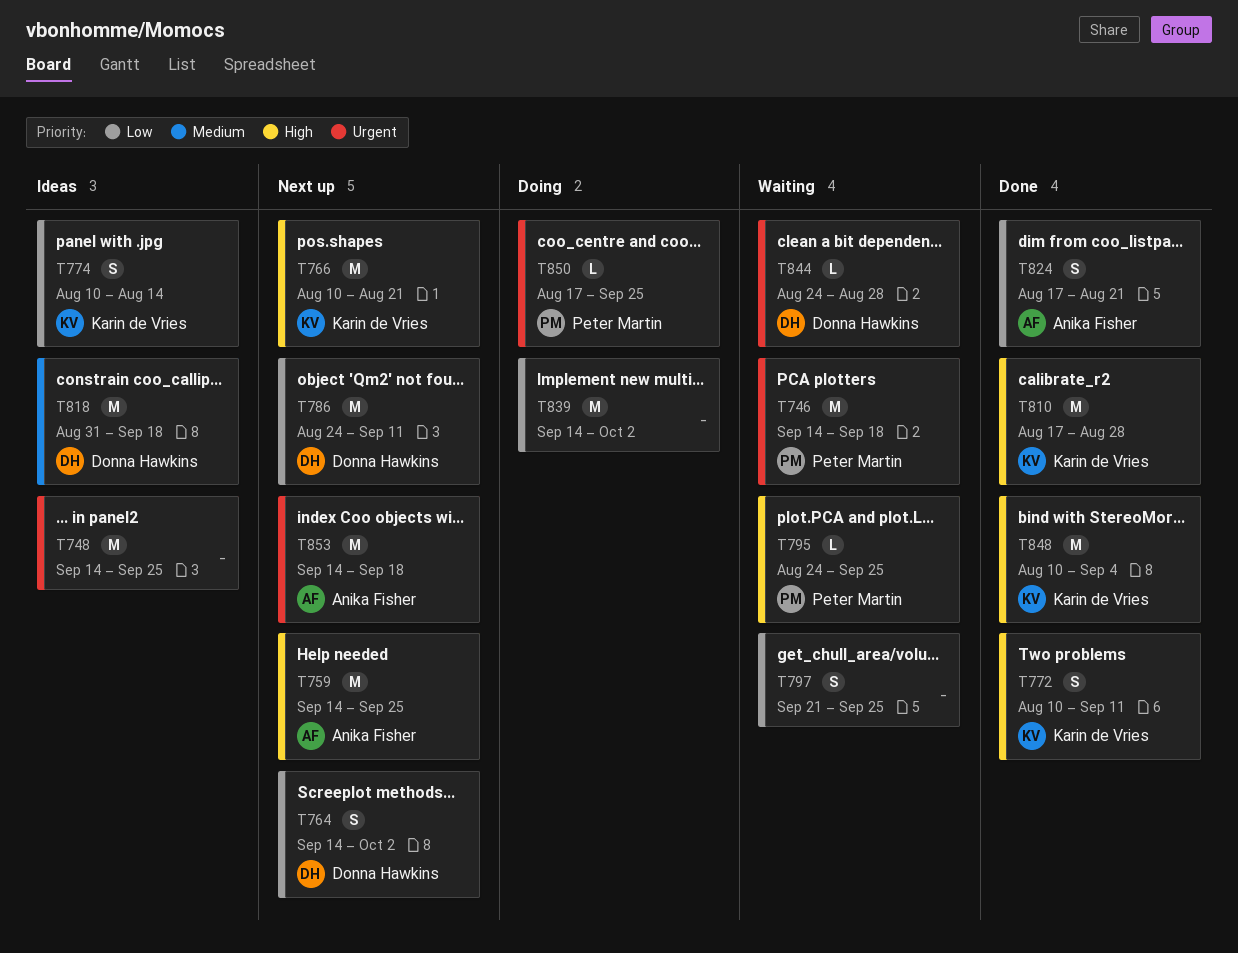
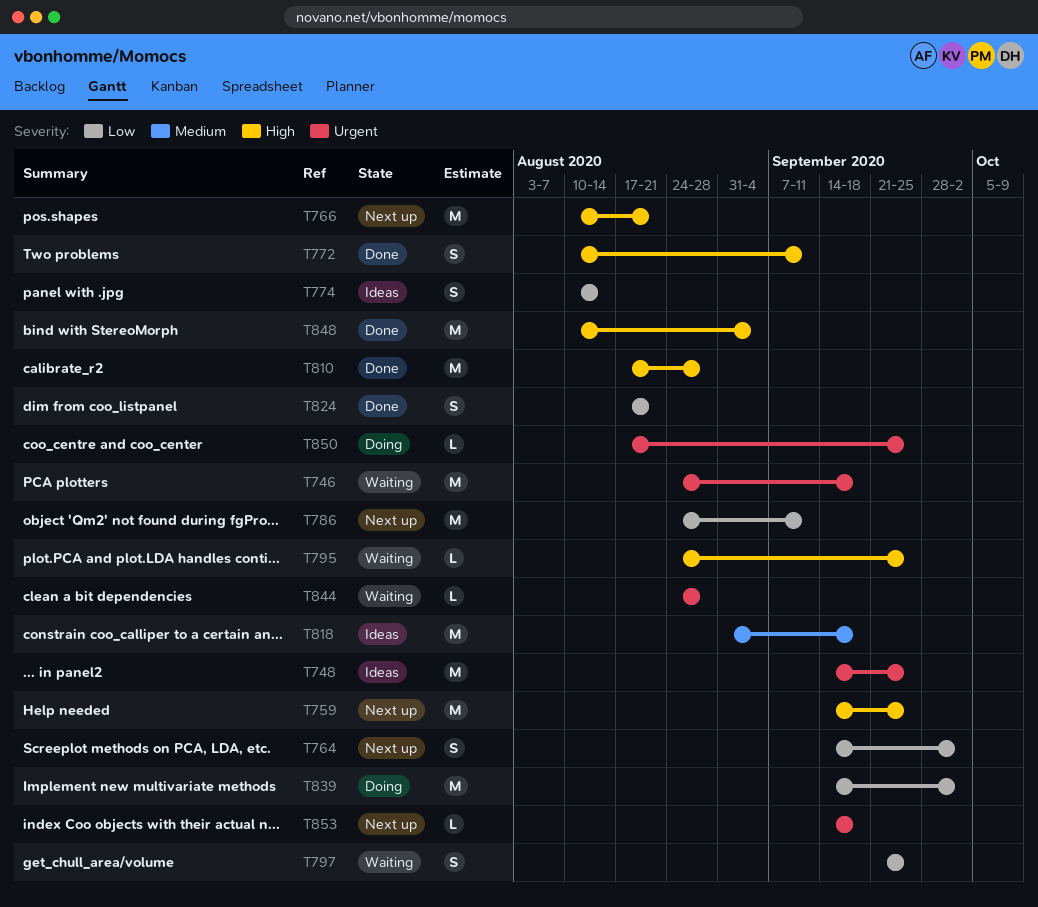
T746, start: Sep 14 -> Aug 24
T853, estimate: M -> L

